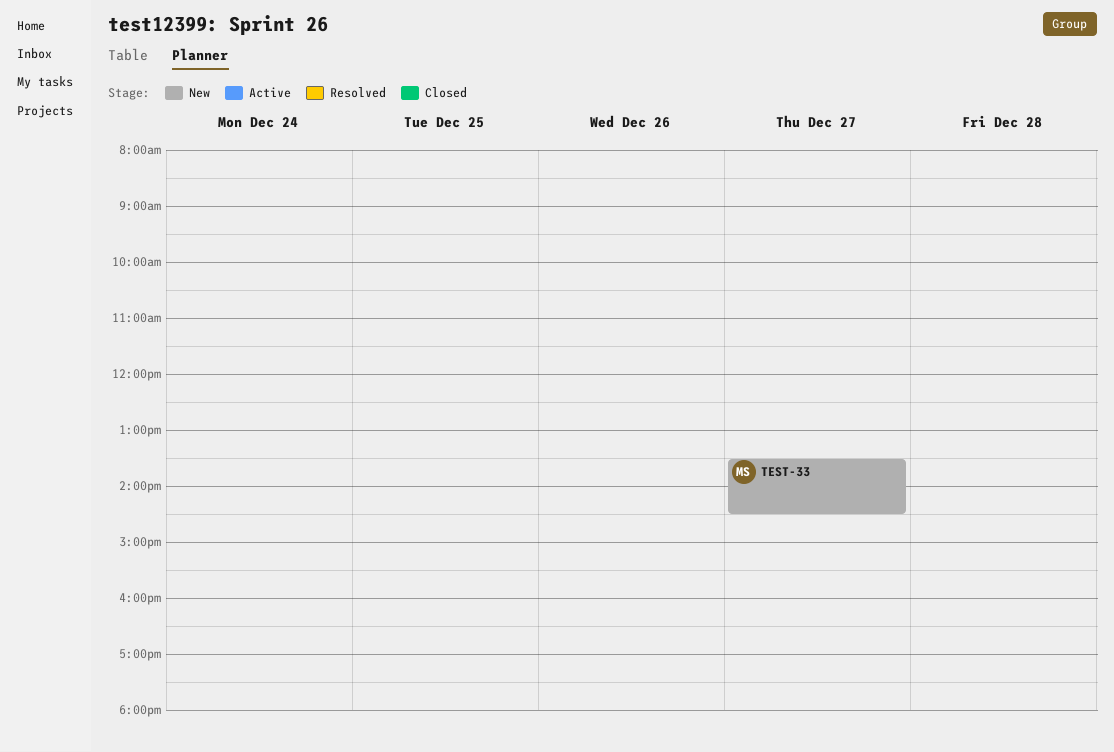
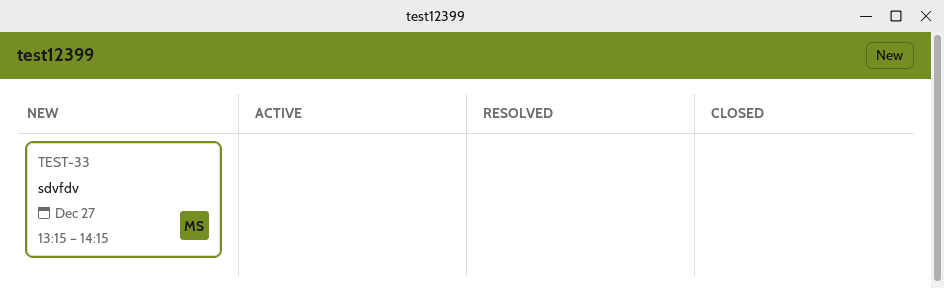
TEST-33, begins: 13:30 -> 13:15
TEST-33, ends: 14:30 -> 14:15

